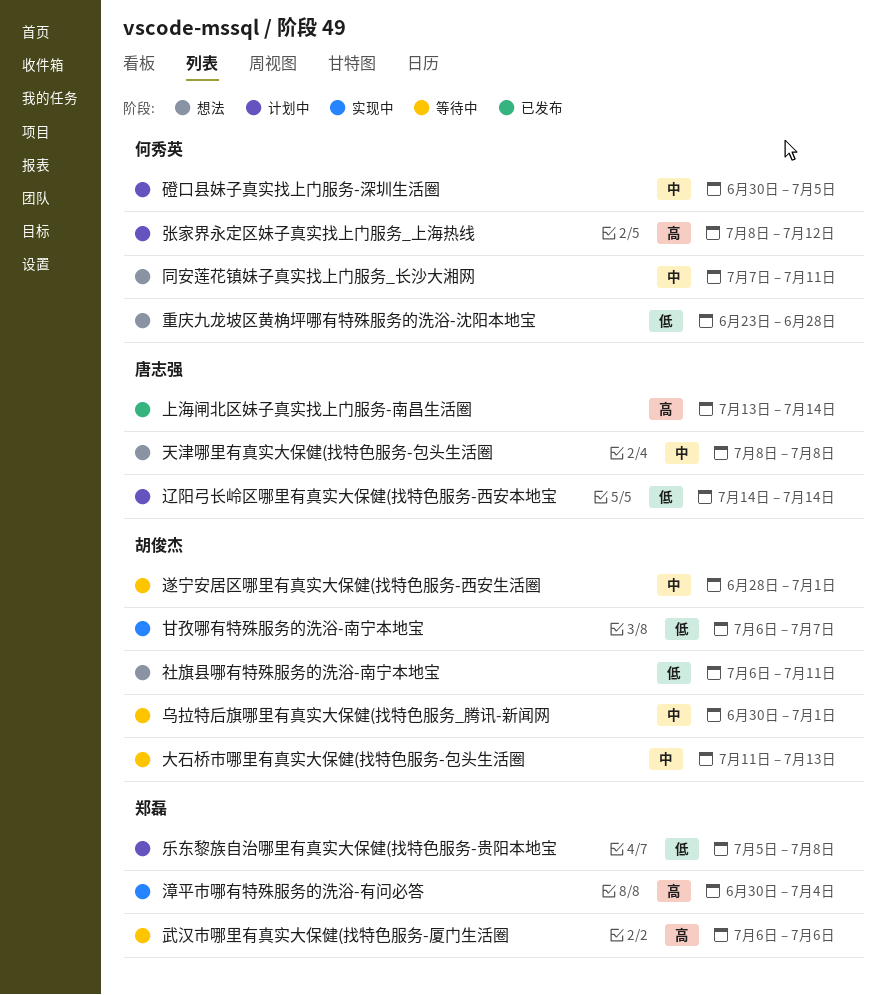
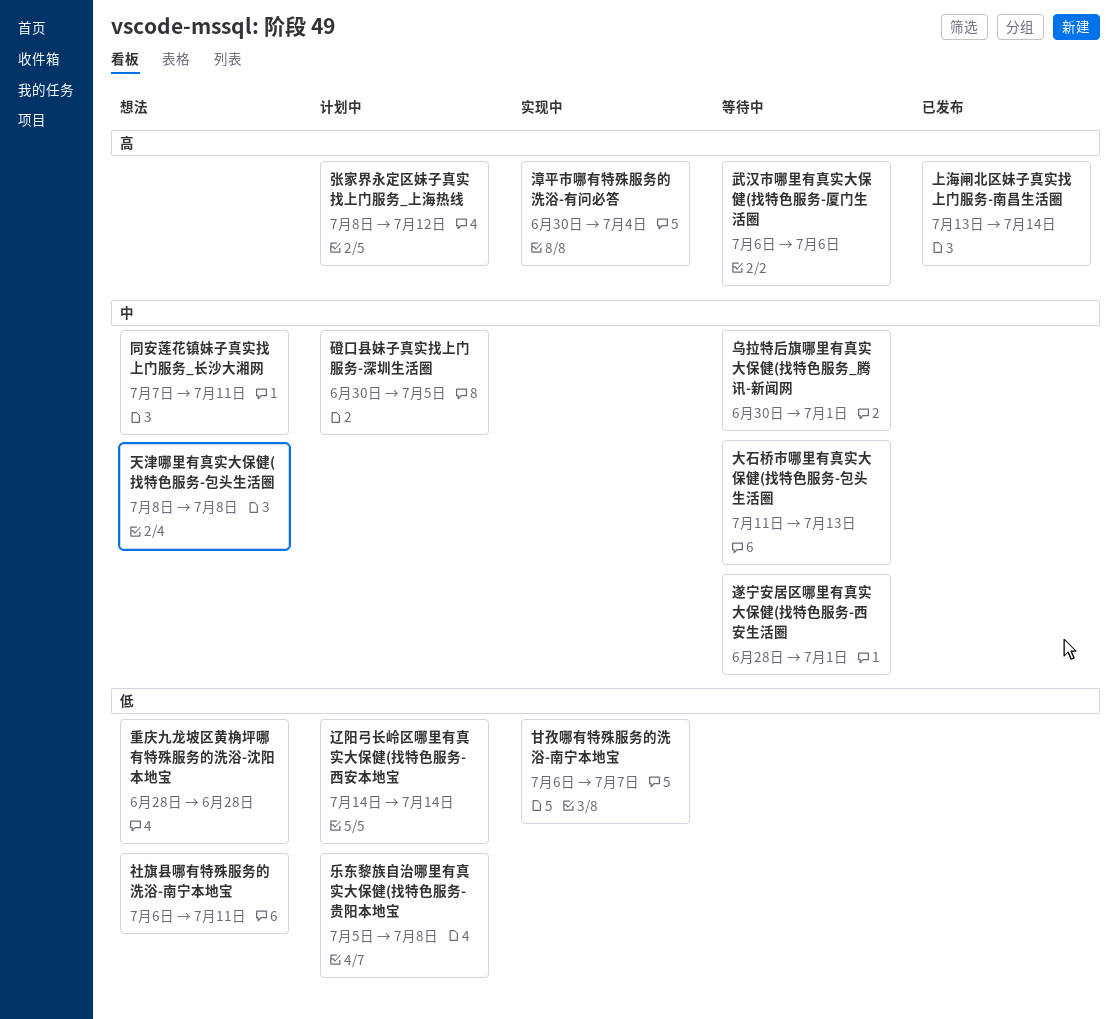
重庆九龙坡区黄桷坪哪有特殊服务的洗浴-沈阳本地宝, start: Jun 23 -> Jun 28

